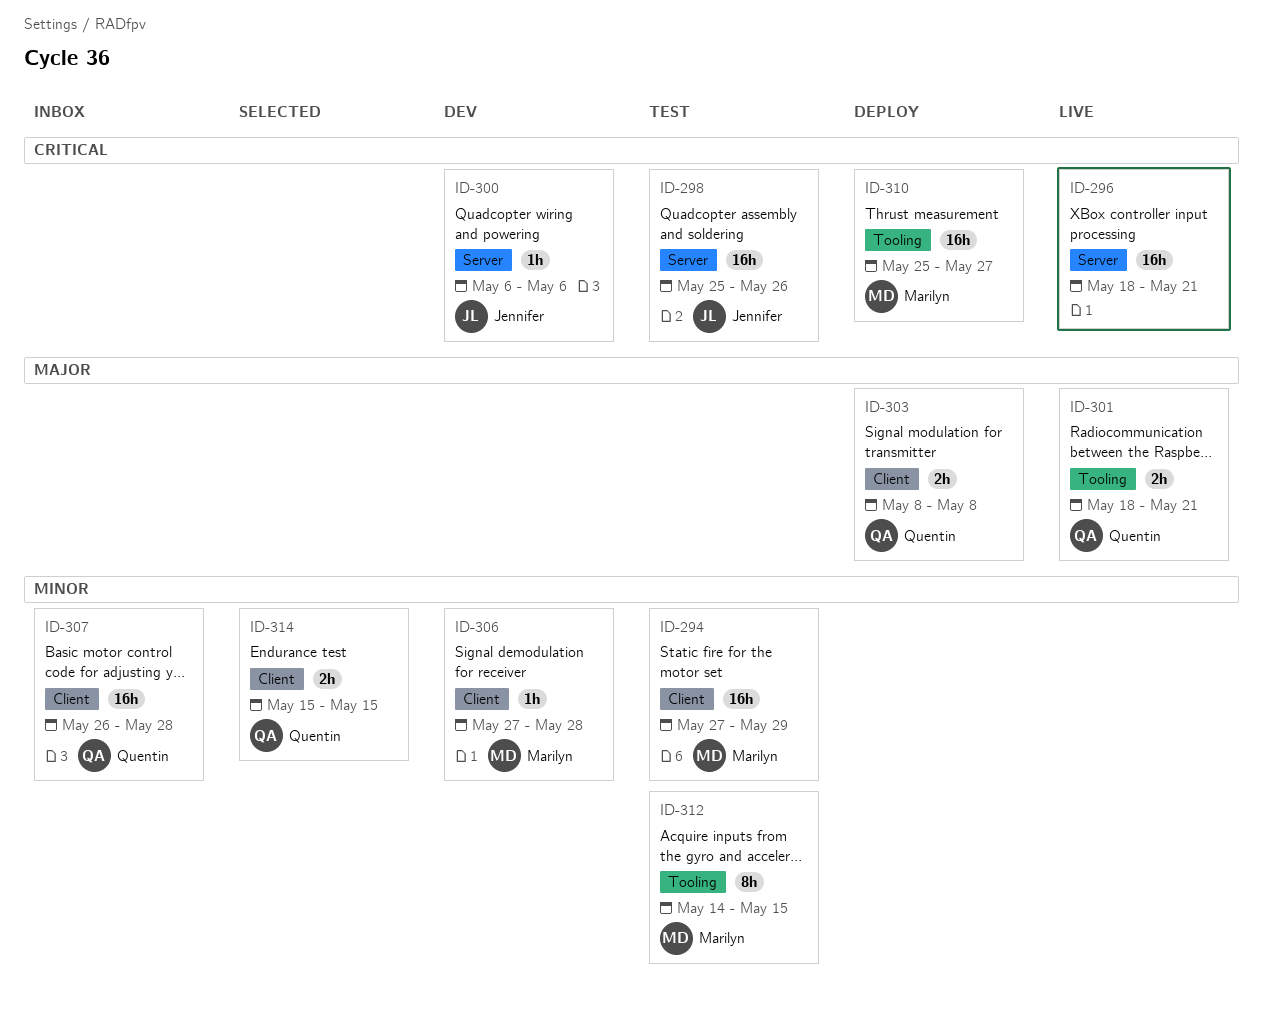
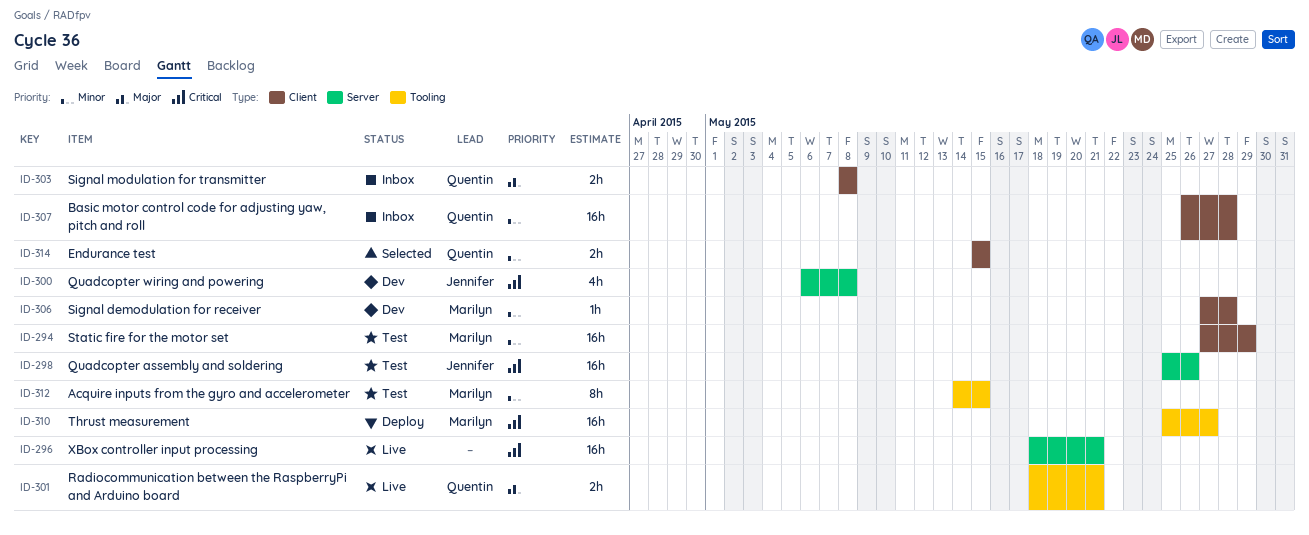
ID-300, estimate: 1h -> 4h
ID-300, due: May 6 -> May 8
ID-303, status: Deploy -> Inbox

